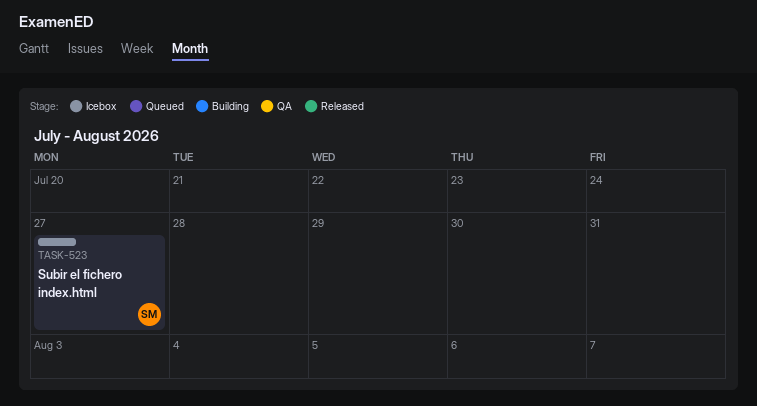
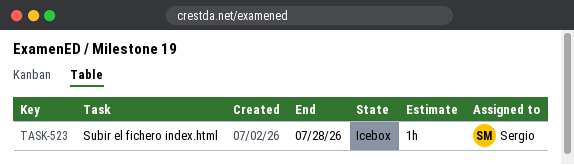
TASK-523, due: Jul 27 -> Jul 28

